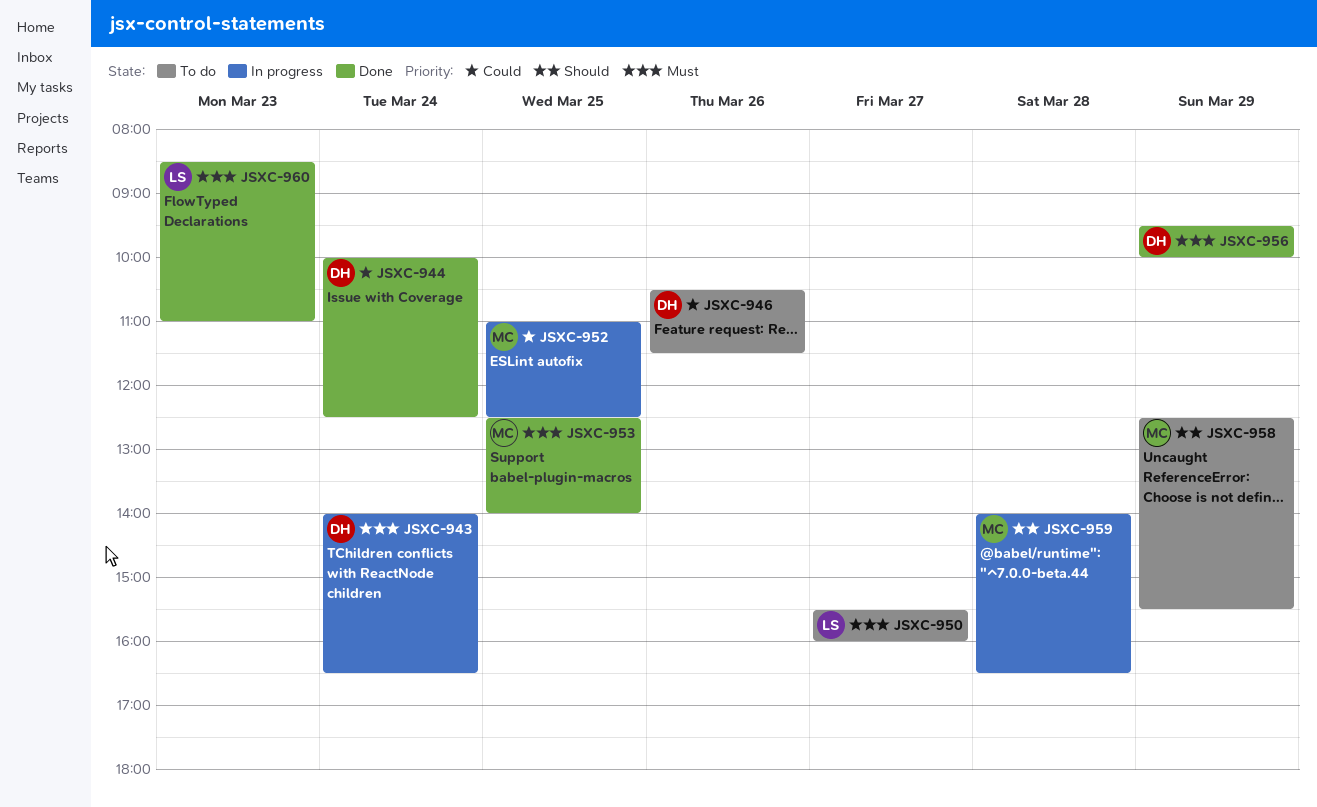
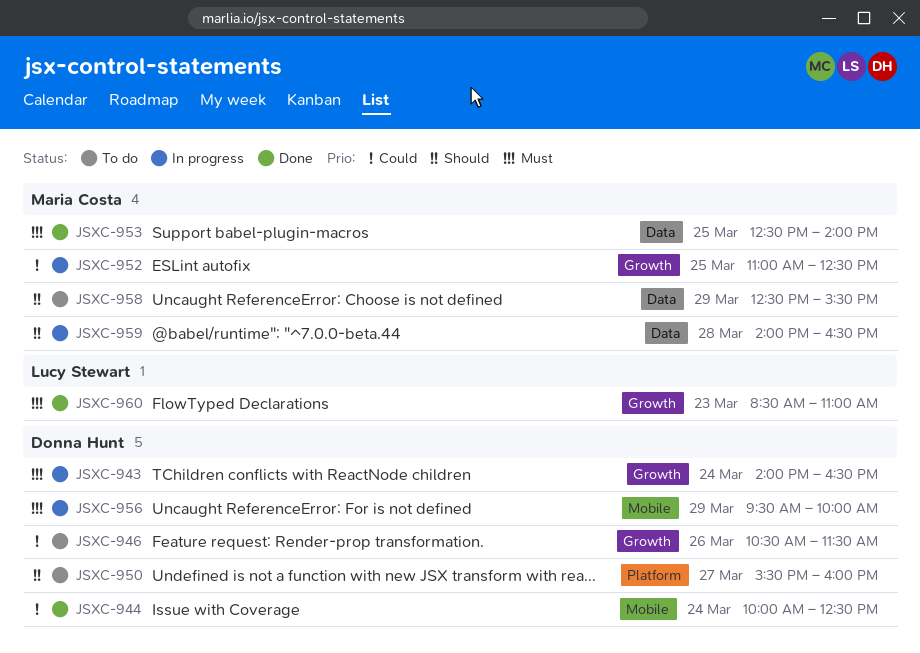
JSXC-950, owner: Lucy Stewart -> Donna Hunt
JSXC-950, priority: Must -> Should
JSXC-956, status: Done -> In progress

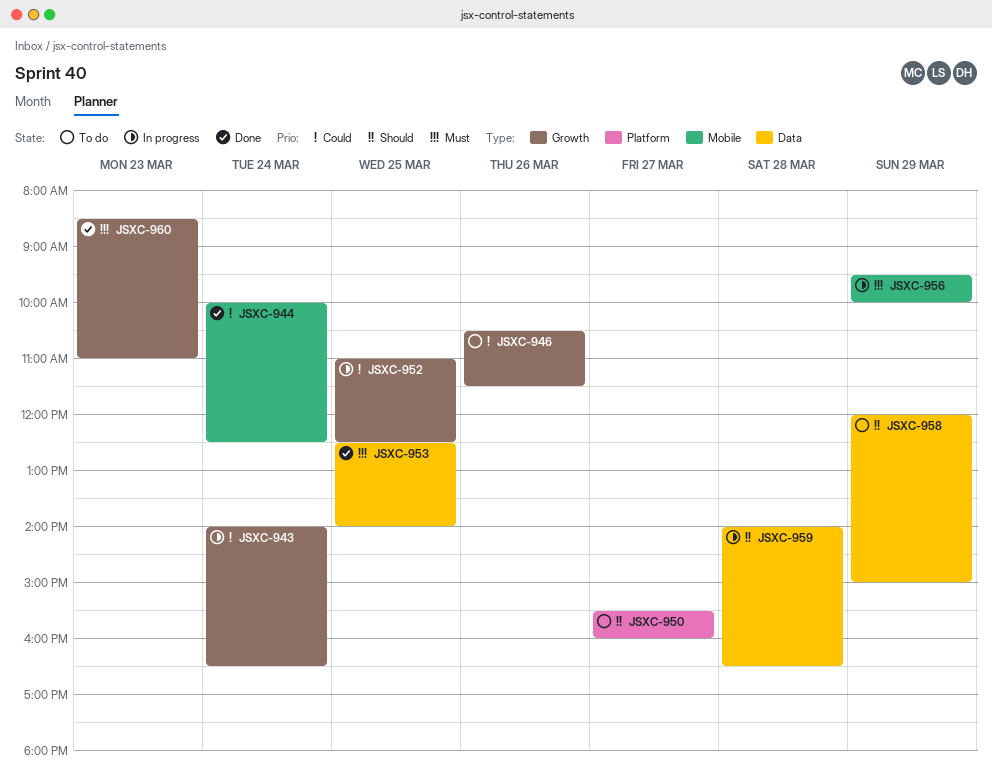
JSXC-943, priority: Must -> Could
JSXC-958, begins: 12:30 -> 12:00
JSXC-958, ends: 15:30 -> 15:00

